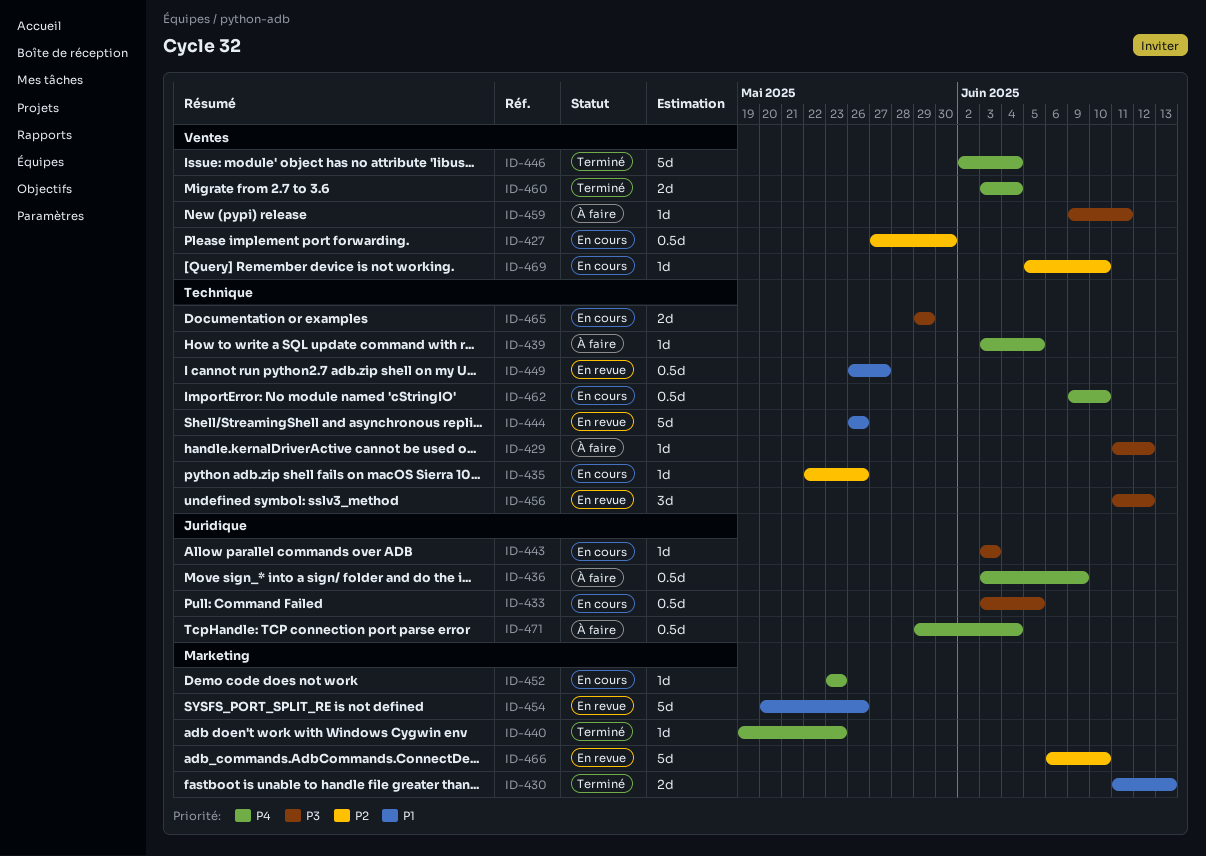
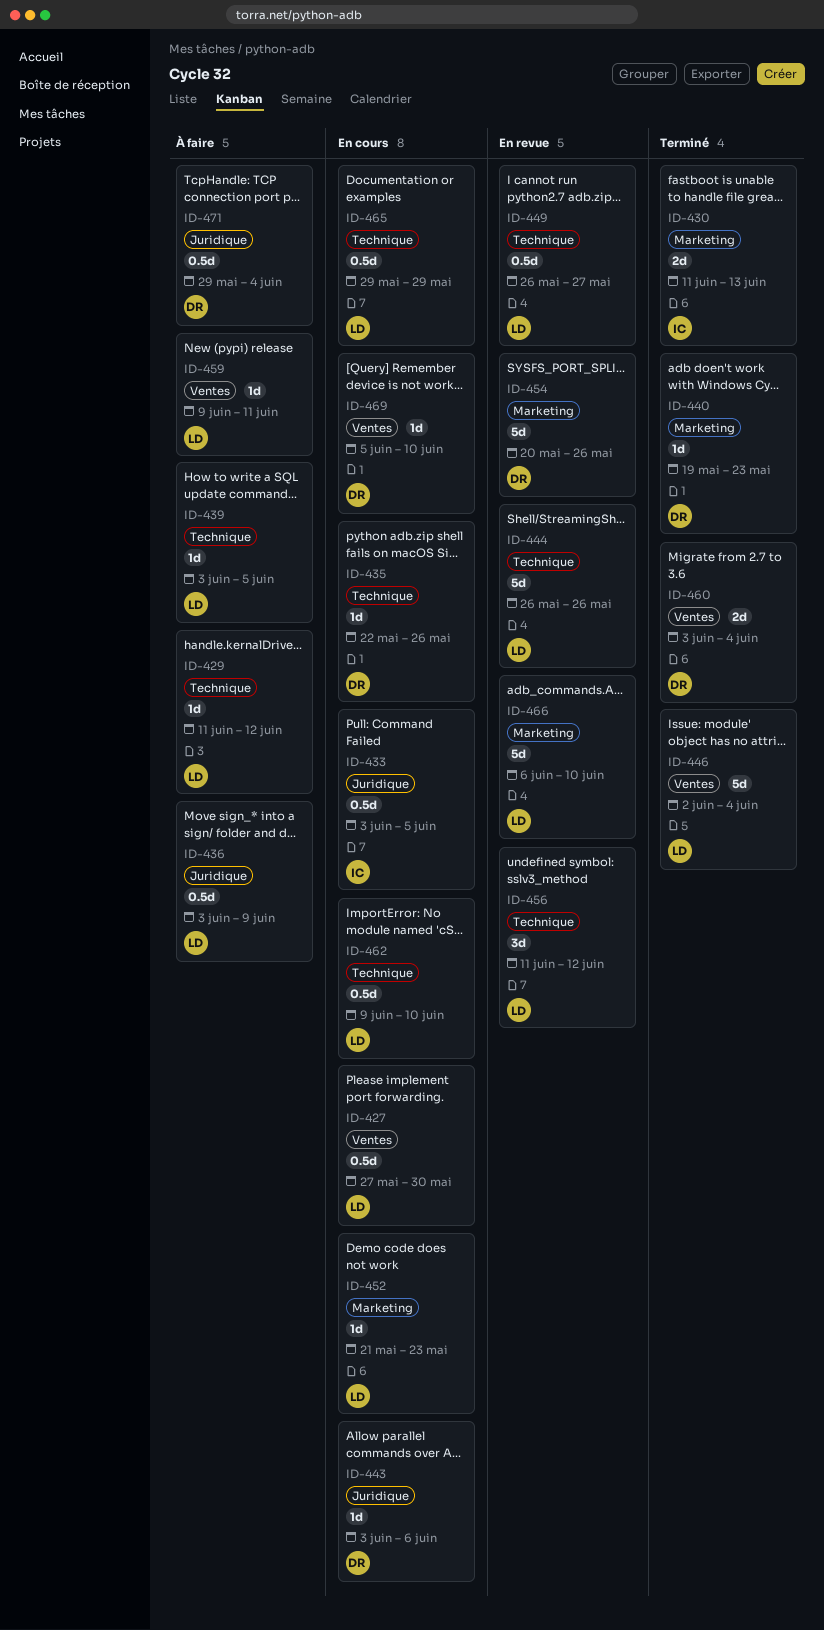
ID-443, due: Jun 3 -> Jun 6
ID-452, start: May 23 -> May 21
ID-465, estimate: 2d -> 0.5d

